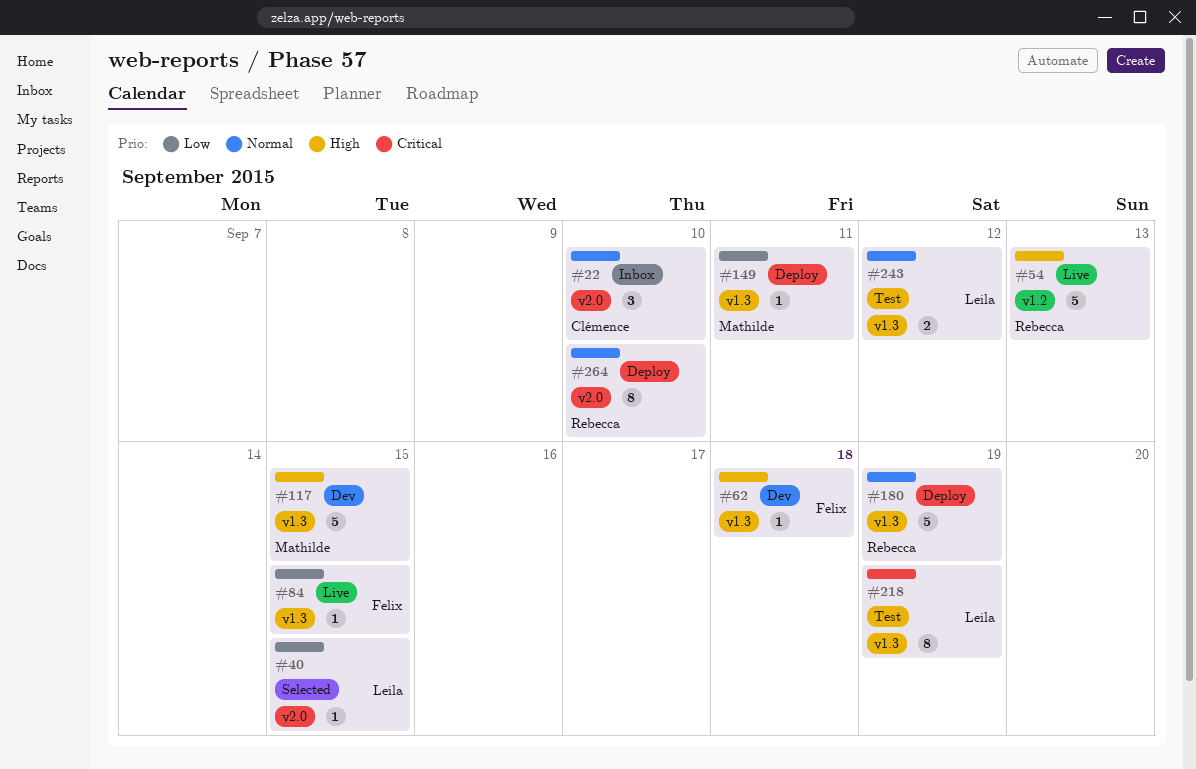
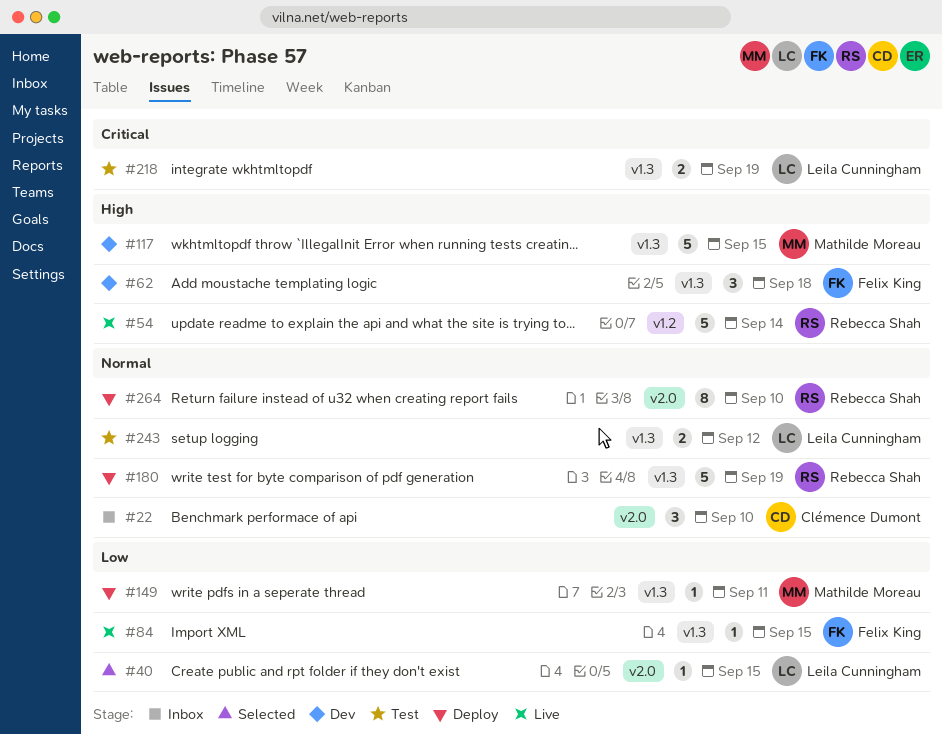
#54, due: Sep 13 -> Sep 14
#62, estimate: 1 -> 3
#218, estimate: 8 -> 2

